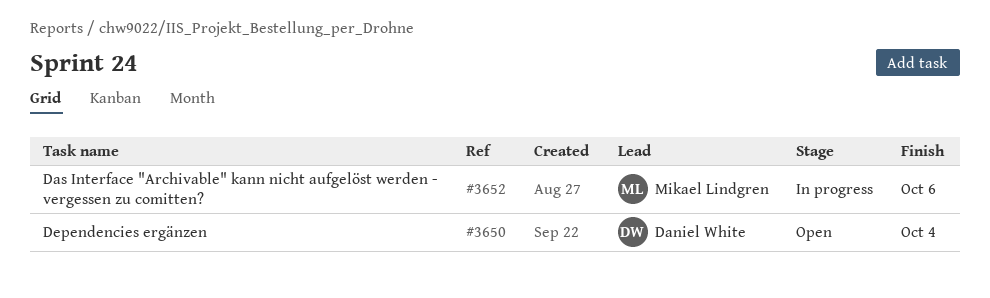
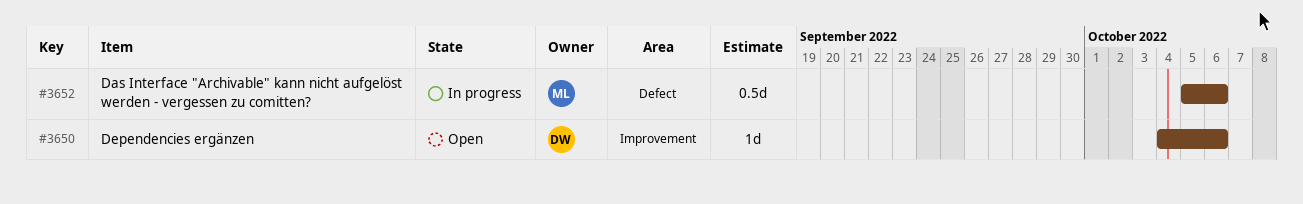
#3650, due: Oct 4 -> Oct 6

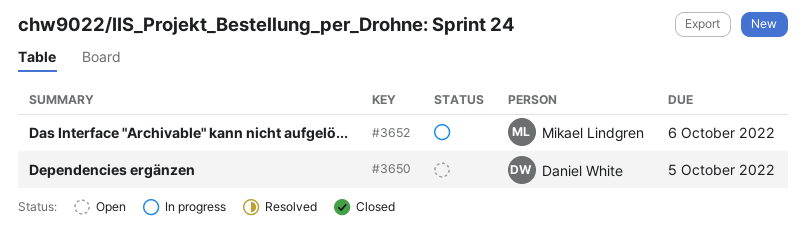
#3650, due: Oct 6 -> Oct 5

